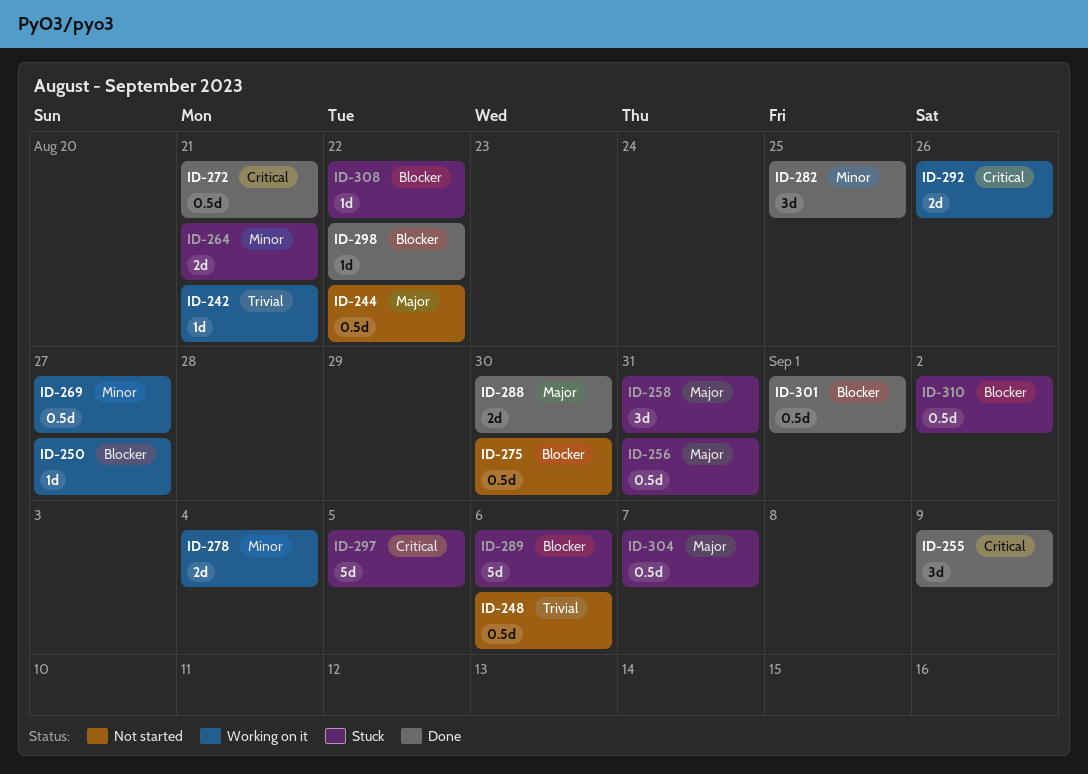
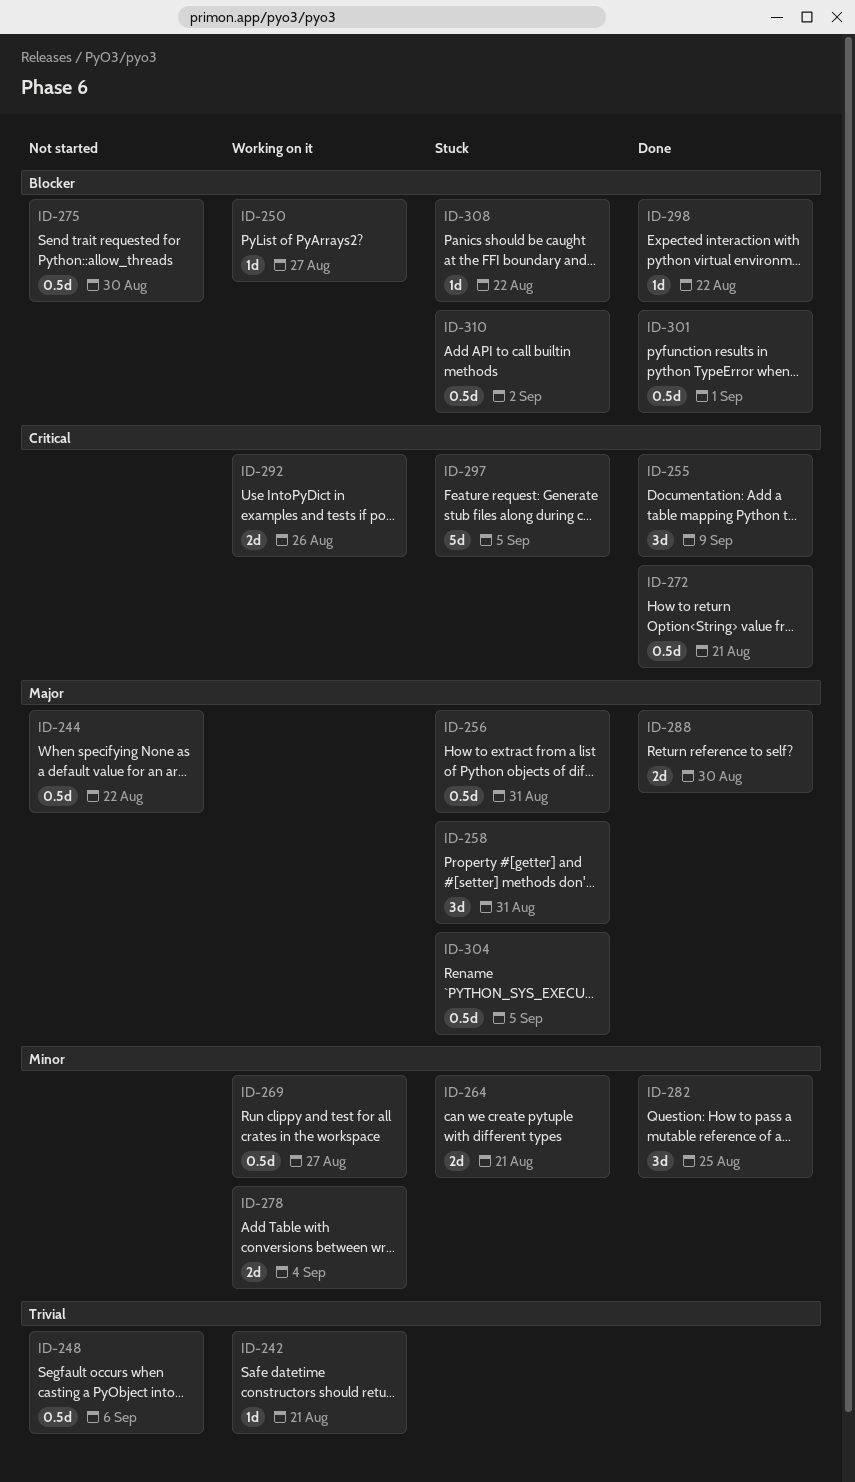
ID-289: present -> none
ID-304, due: Sep 7 -> Sep 5

